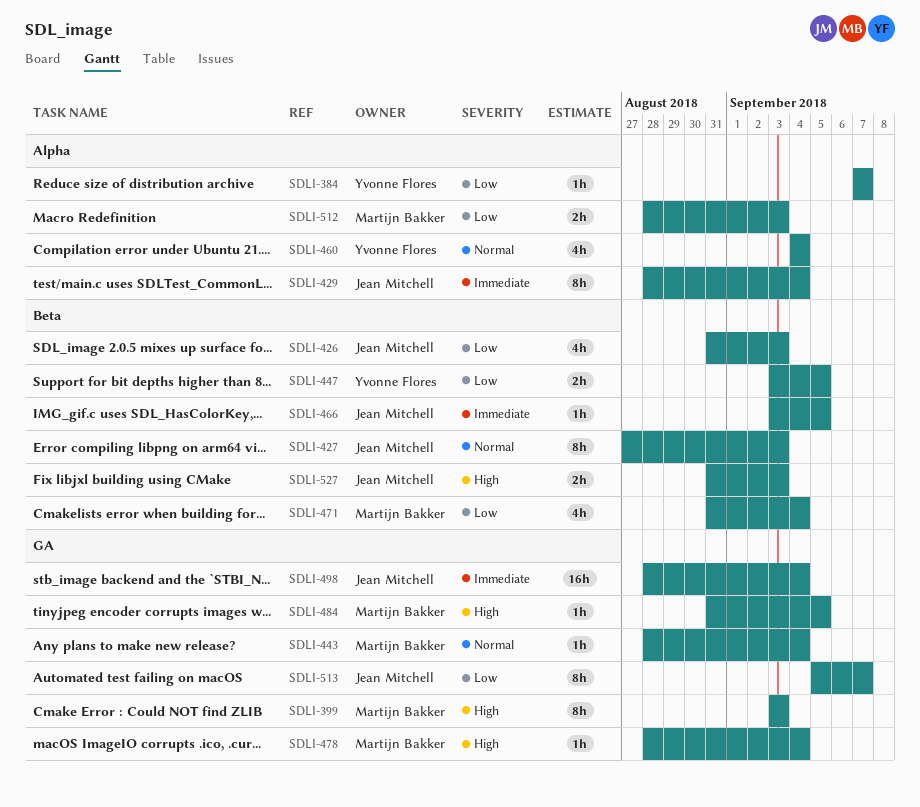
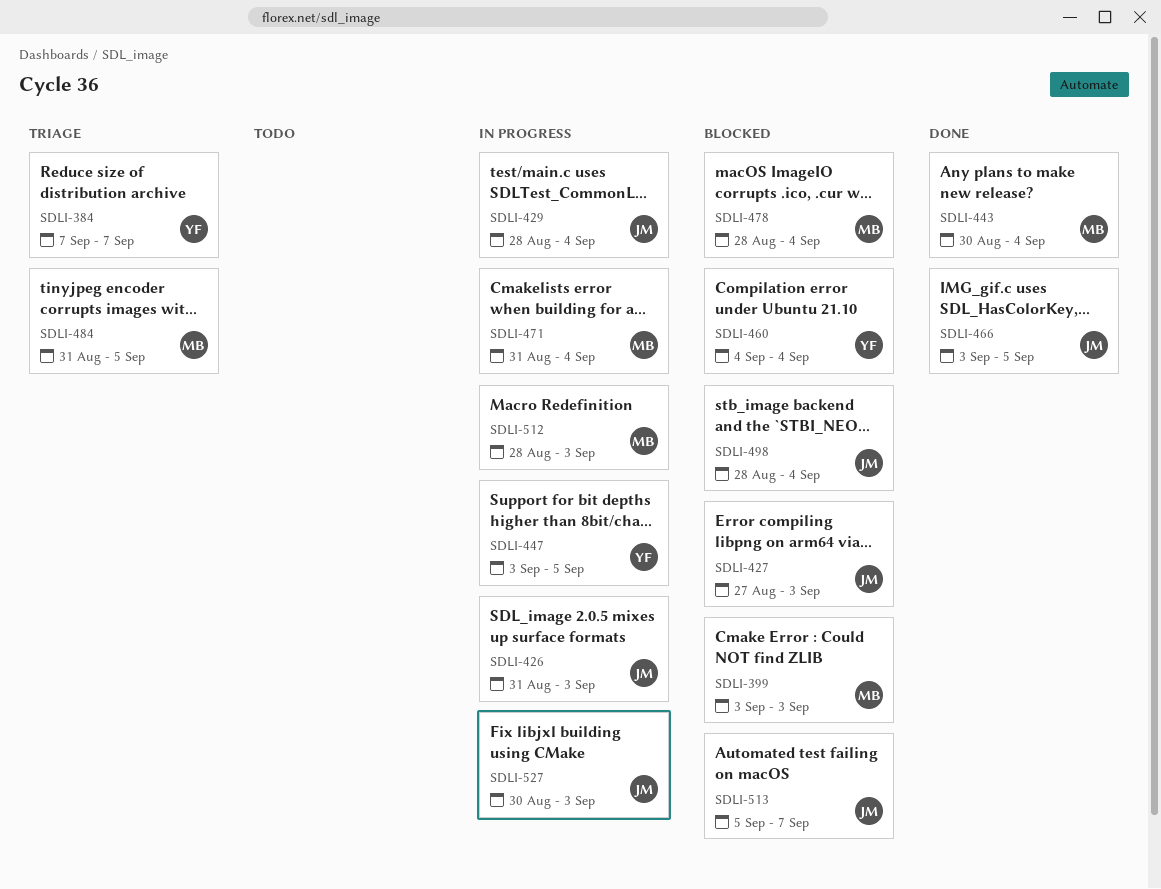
SDLI-443, start: Aug 28 -> Aug 30
SDLI-527, start: Aug 31 -> Aug 30

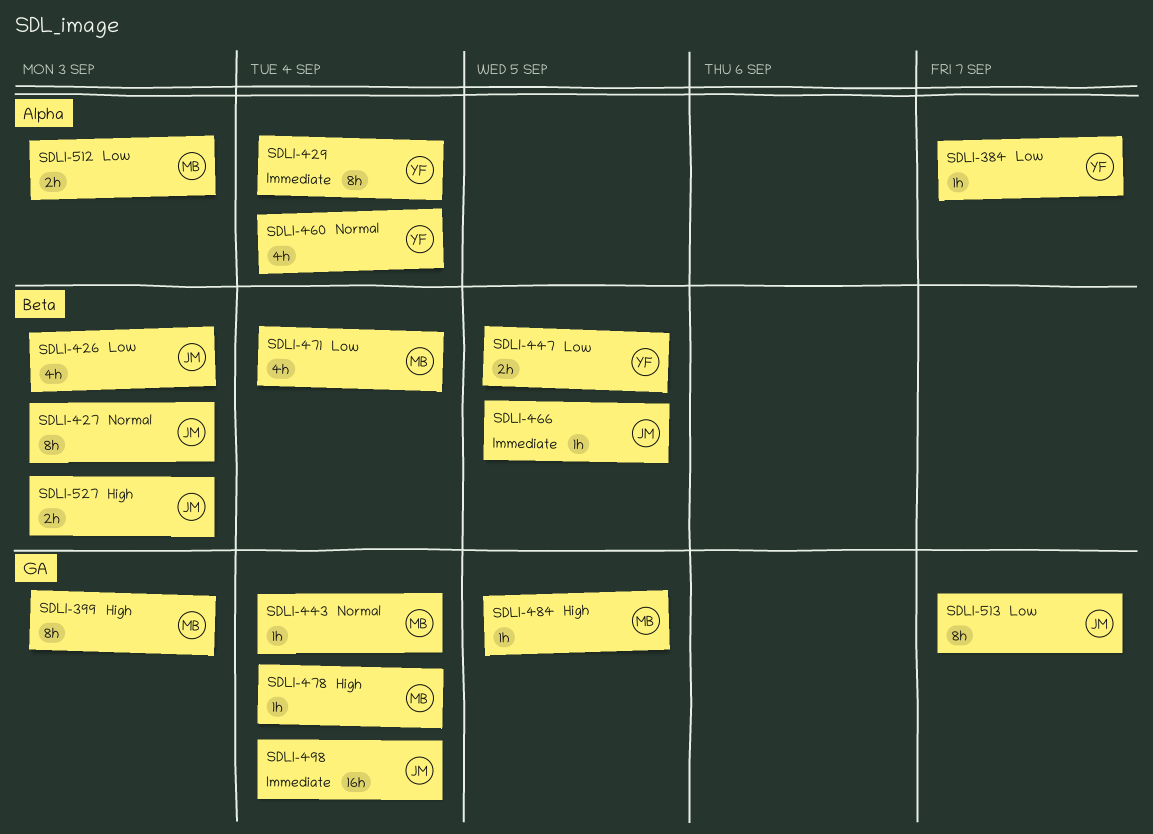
SDLI-429, owner: JM -> YF

